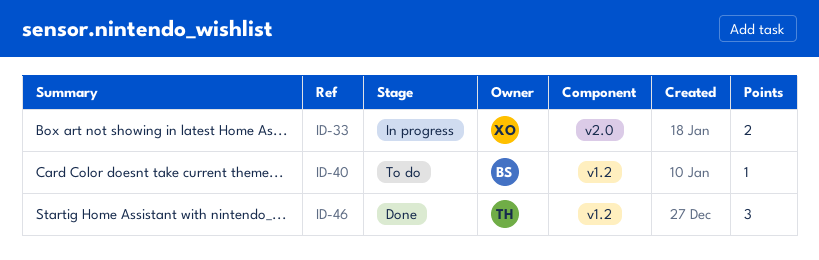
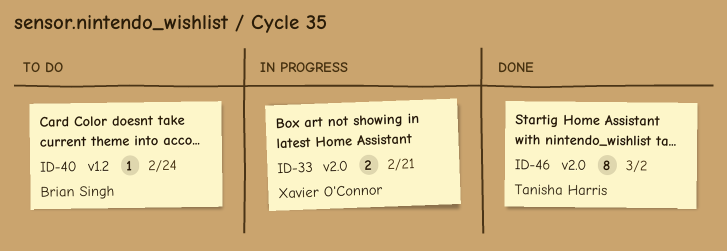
ID-46, label: v1.2 -> v2.0
ID-46, estimate: 3 -> 8

